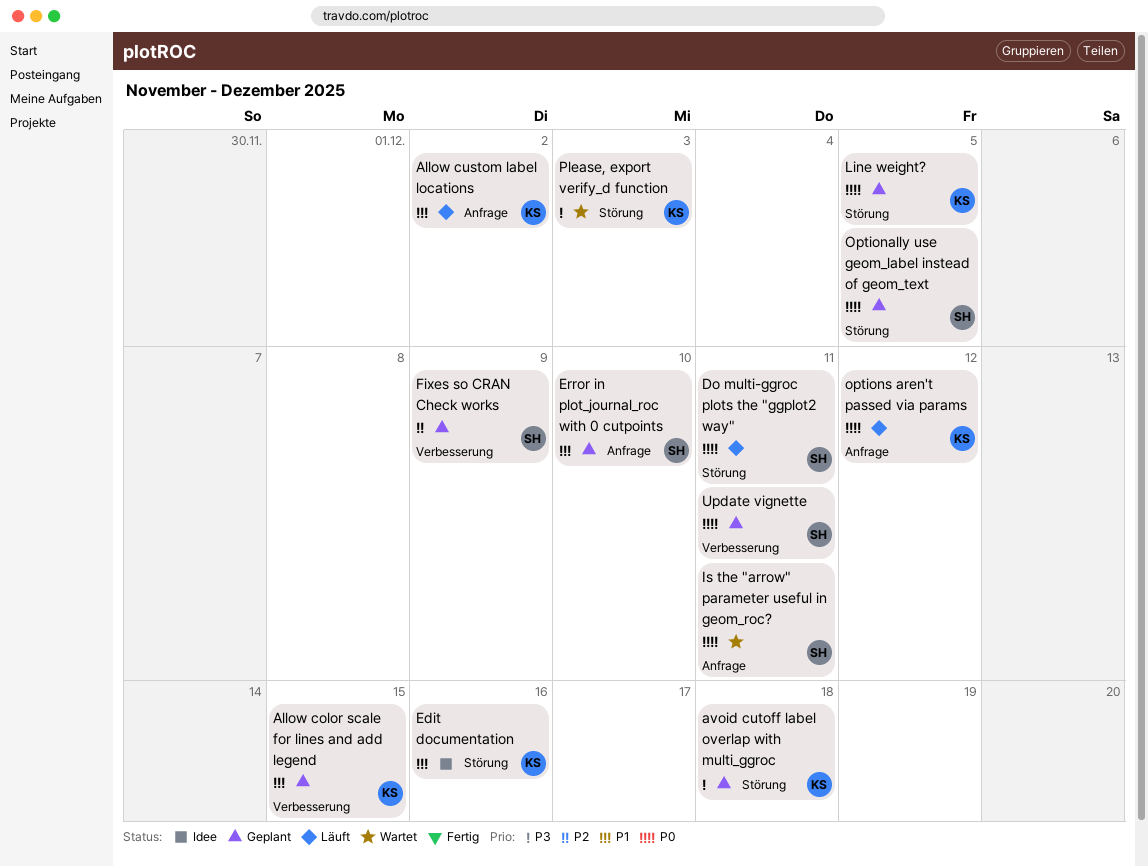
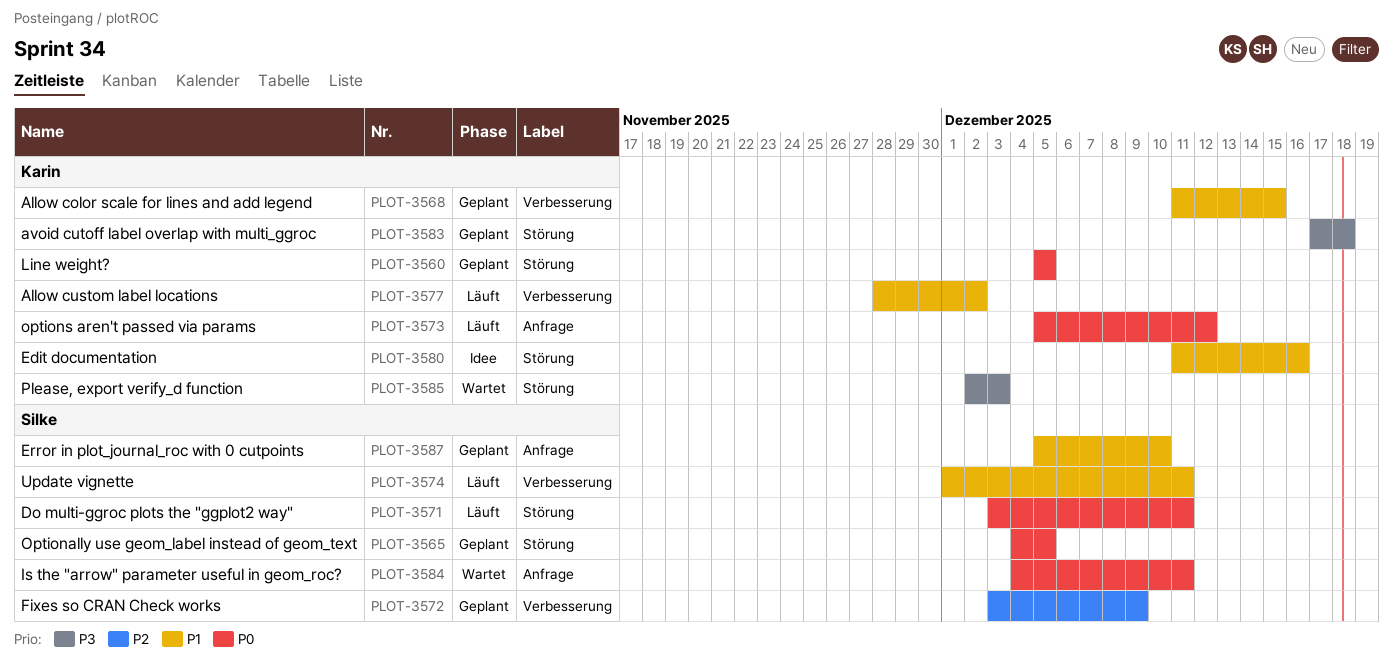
Allow custom label locations, label: Anfrage -> Verbesserung
Update vignette, status: Geplant -> Läuft
Update vignette, priority: P0 -> P1

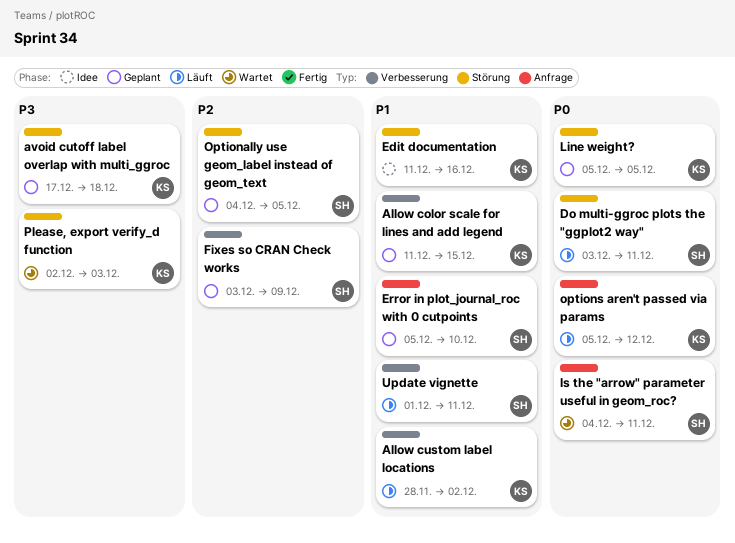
Optionally use geom_label instead of geom_text, priority: P0 -> P2

